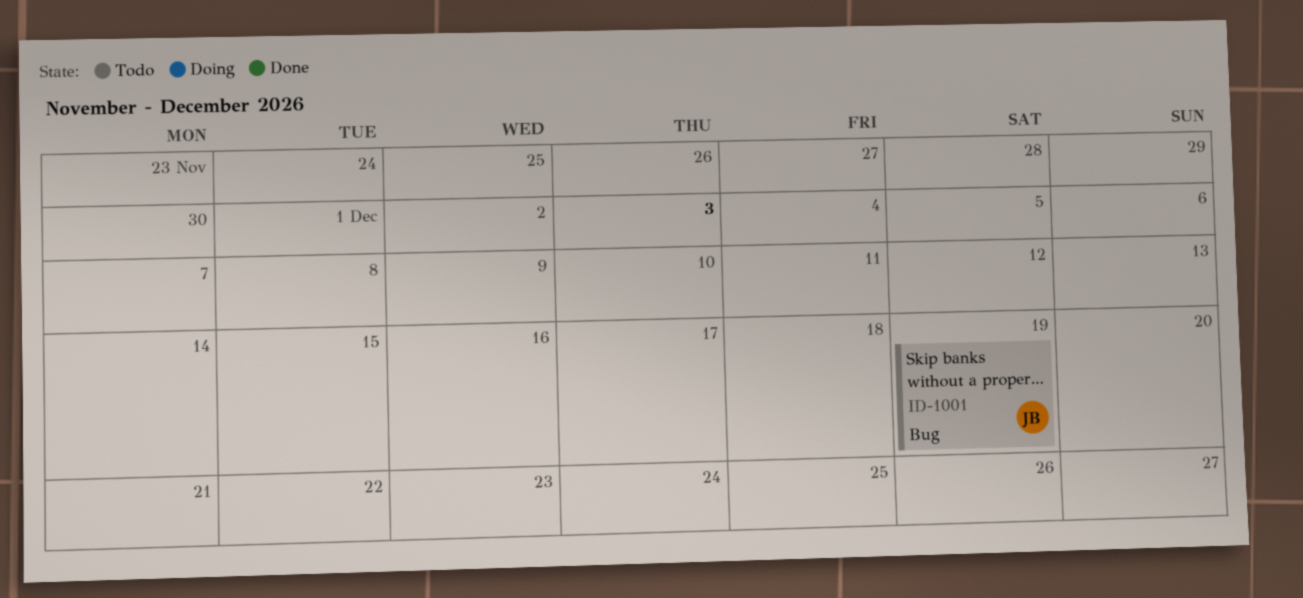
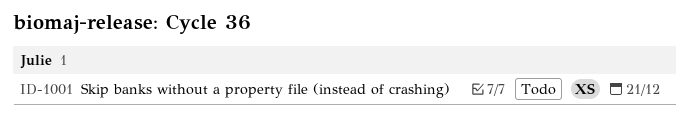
ID-1001, due: Dec 19 -> Dec 21

